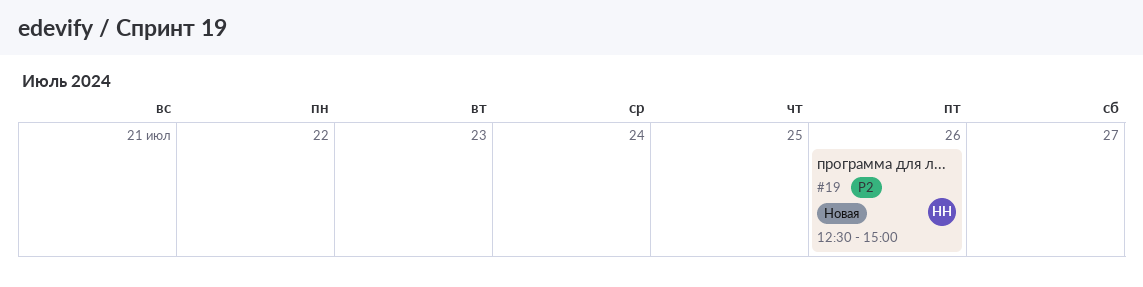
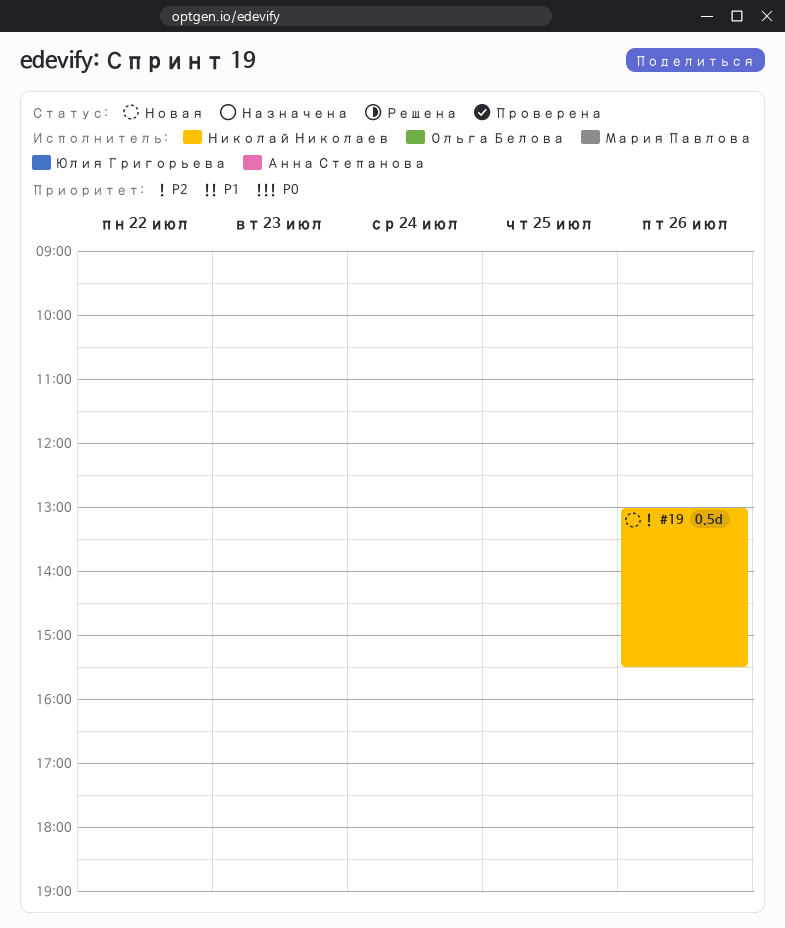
#19, begins: 12:30 -> 13:00
#19, ends: 15:00 -> 15:30

